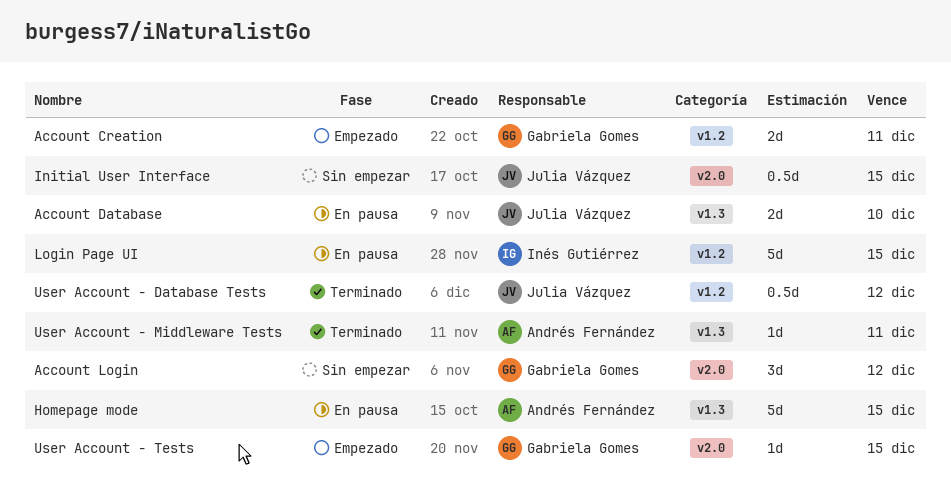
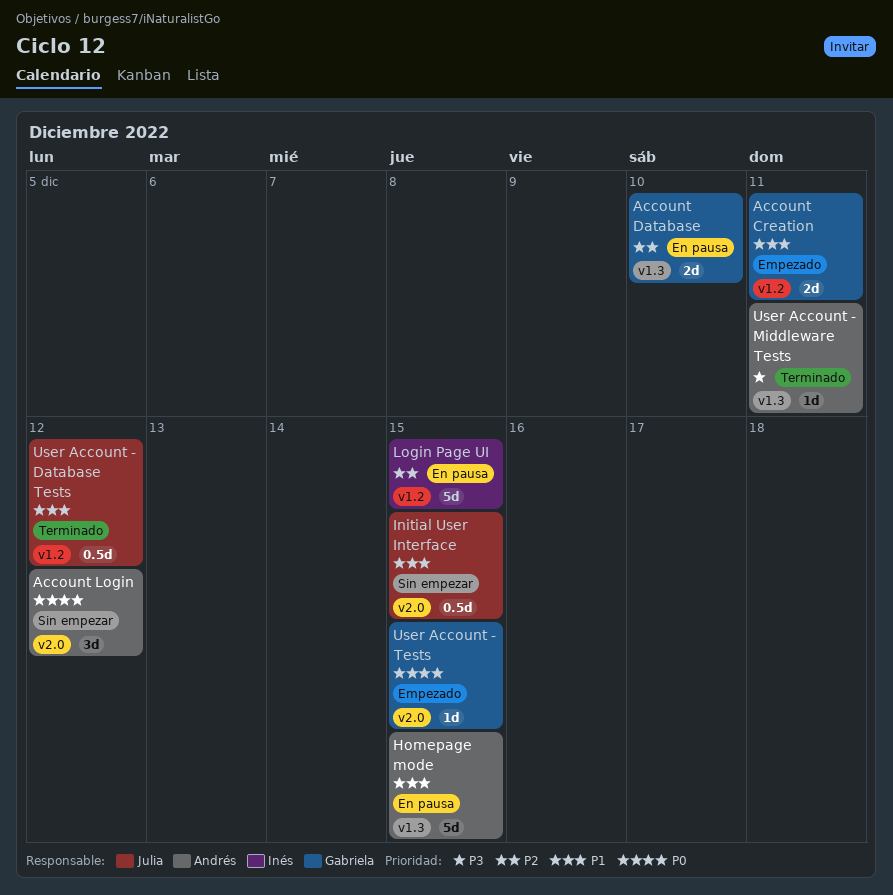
Account Database, owner: Julia Vázquez -> Gabriela Gomes
Account Login, owner: Gabriela Gomes -> Andrés Fernández

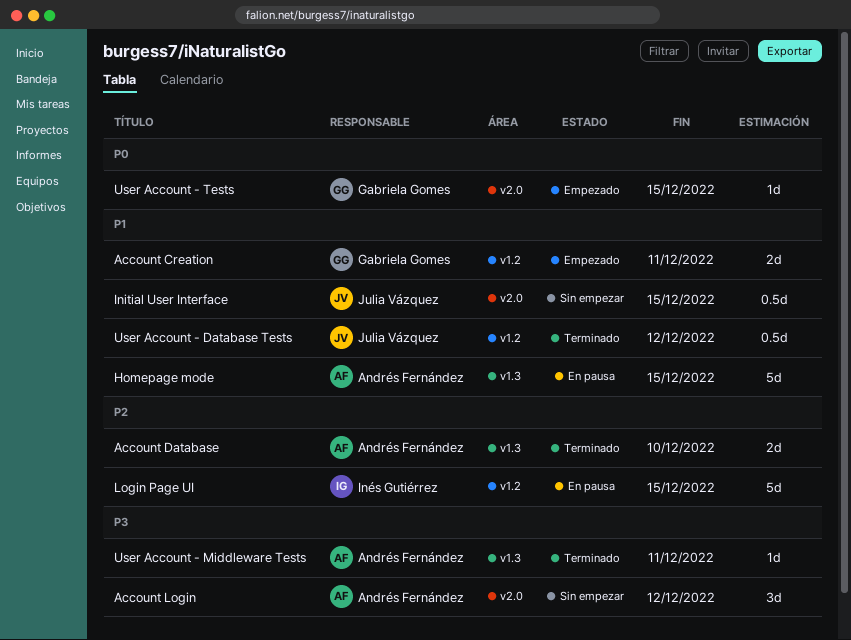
Account Database, status: En pausa -> Terminado
Account Database, owner: Gabriela Gomes -> Andrés Fernández
Account Login, priority: P0 -> P3

